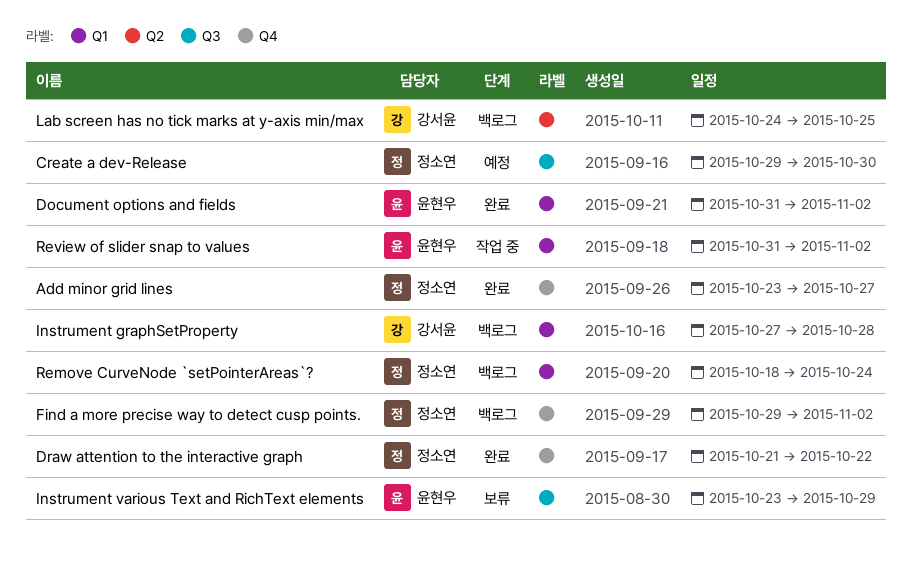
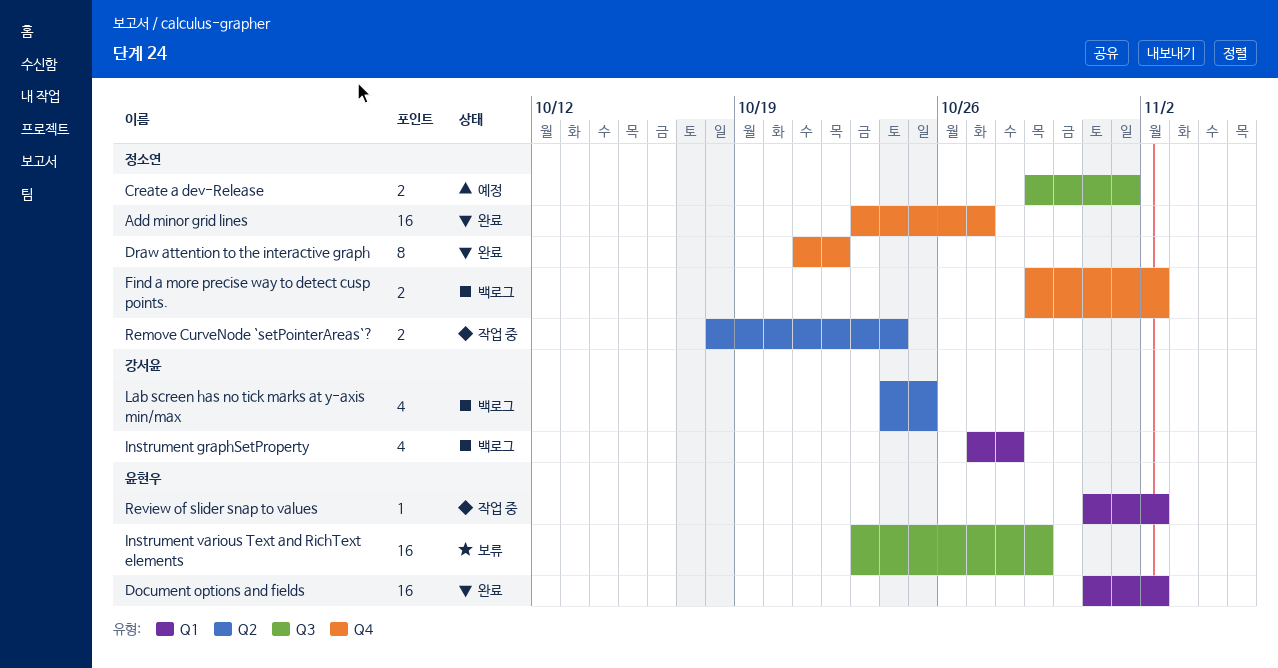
Create a dev-Release, due: Oct 30 -> Nov 1
Remove CurveNode `setPointerAreas`?, status: 백로그 -> 작업 중
Remove CurveNode `setPointerAreas`?, label: Q1 -> Q2

